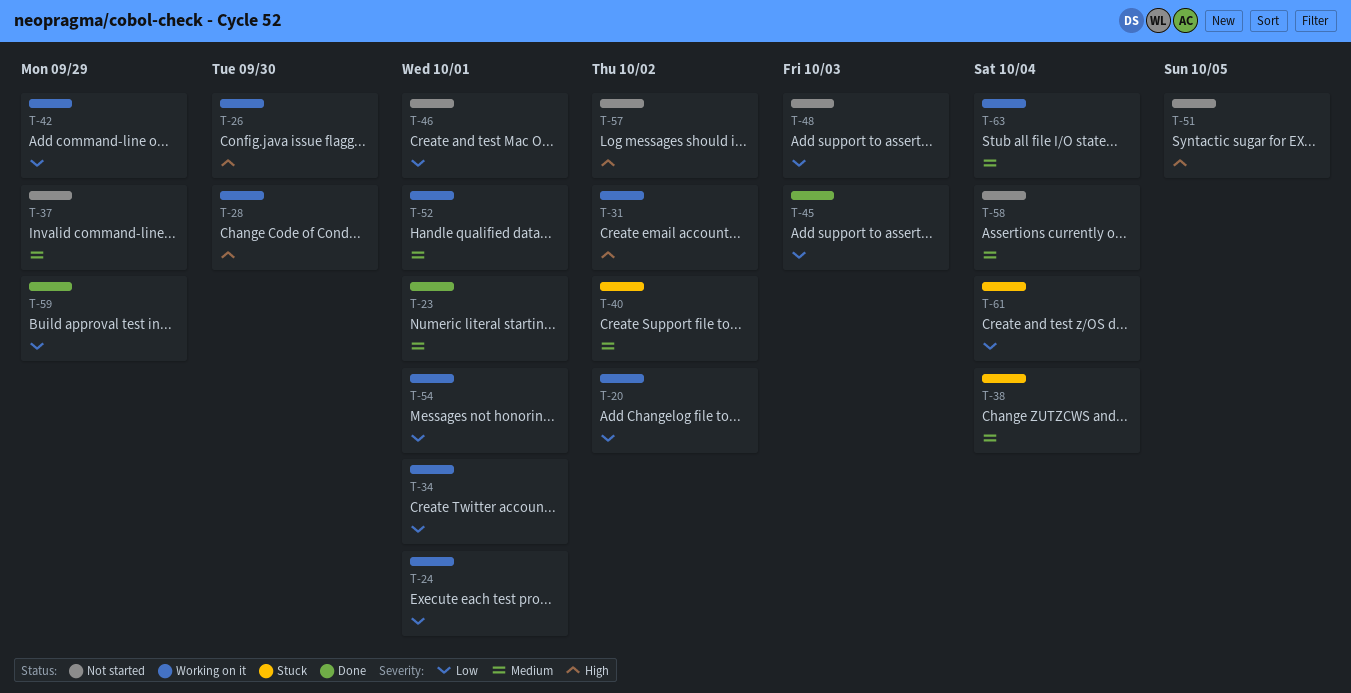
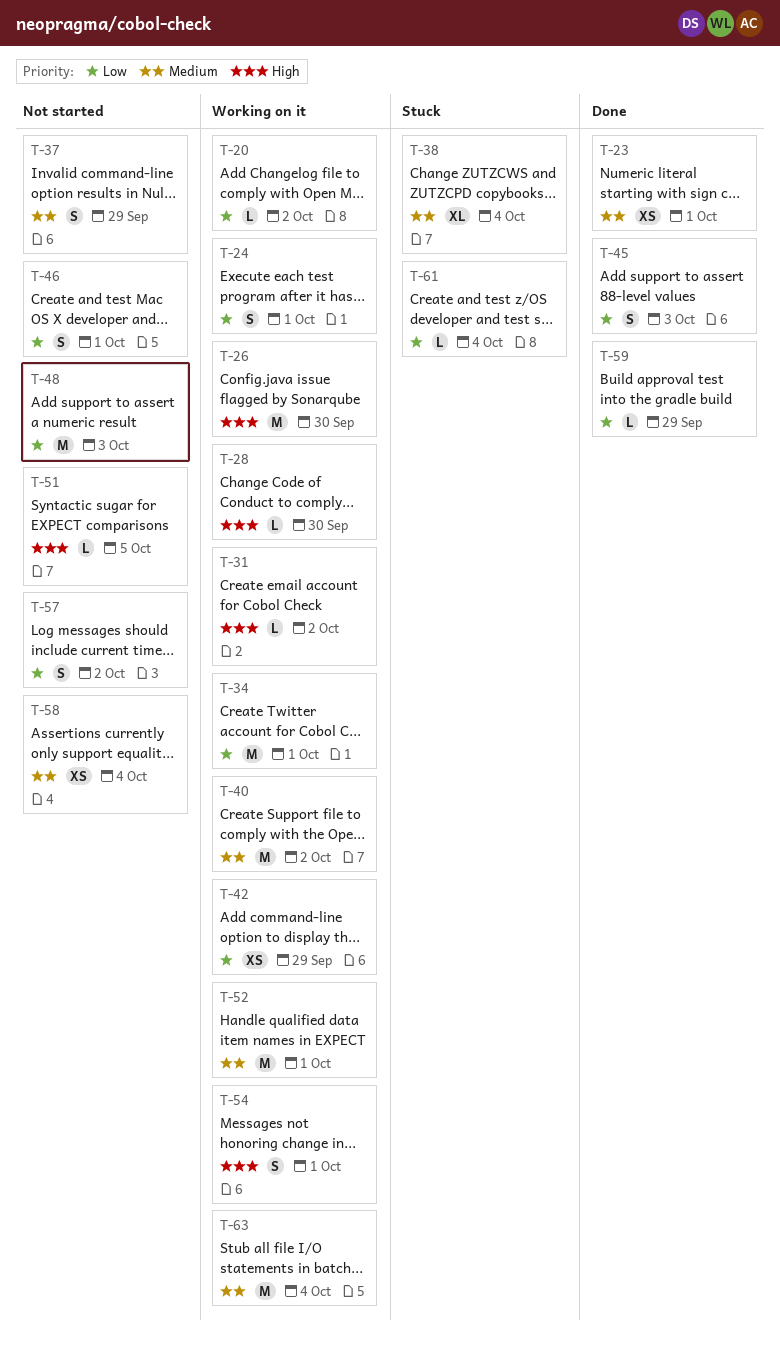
T-40, status: Stuck -> Working on it
T-54, priority: Low -> High
T-57, priority: High -> Low

